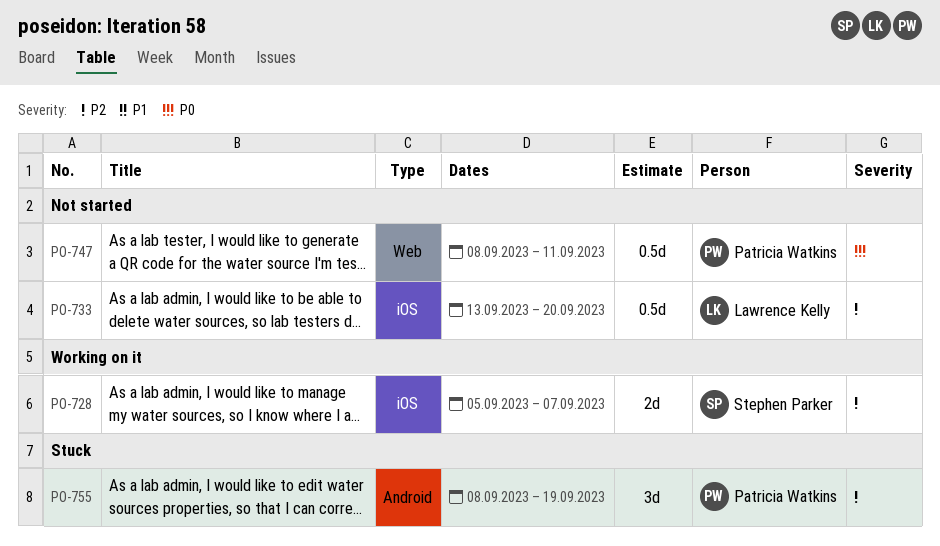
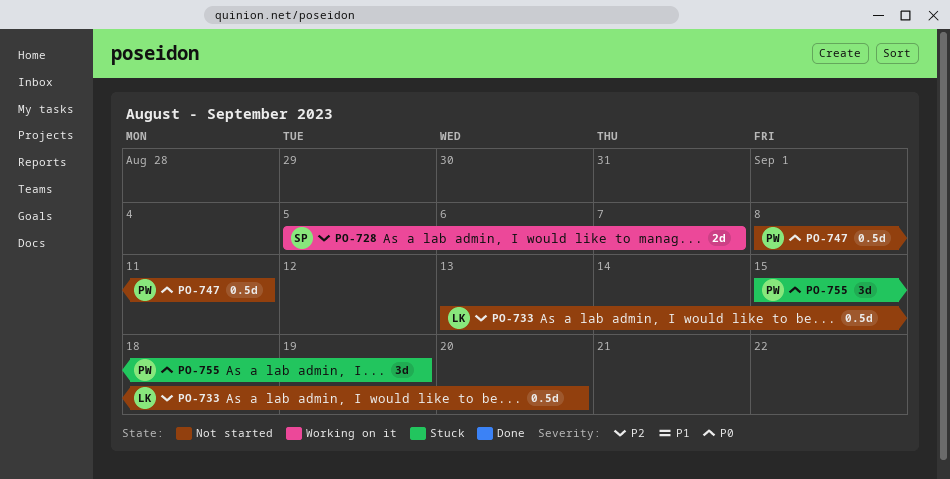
PO-755, priority: P2 -> P0
PO-755, start: Sep 8 -> Sep 15

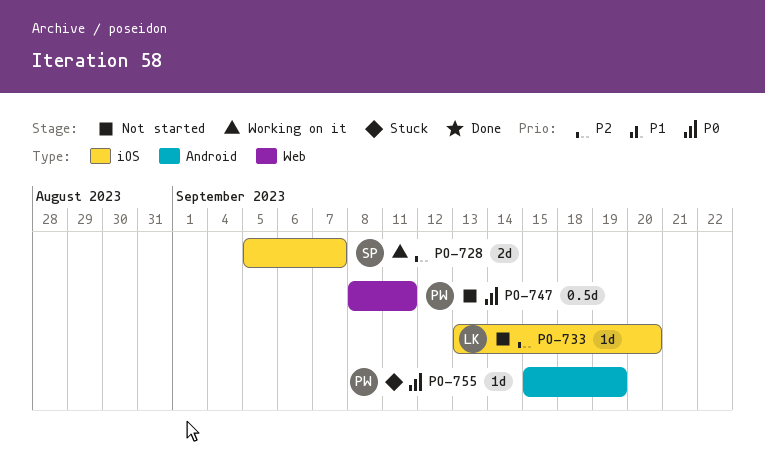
PO-733, estimate: 0.5d -> 1d
PO-755, estimate: 3d -> 1d

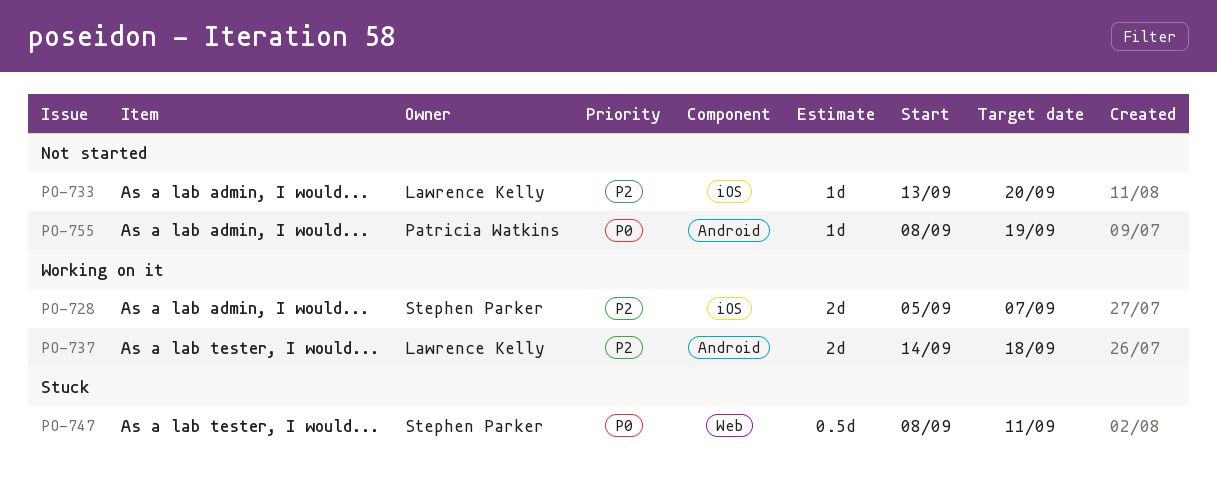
PO-737: none -> present
PO-747, status: Not started -> Stuck
PO-747, owner: Patricia Watkins -> Stephen Parker
PO-755, status: Stuck -> Not started
PO-755, start: Sep 15 -> Sep 8

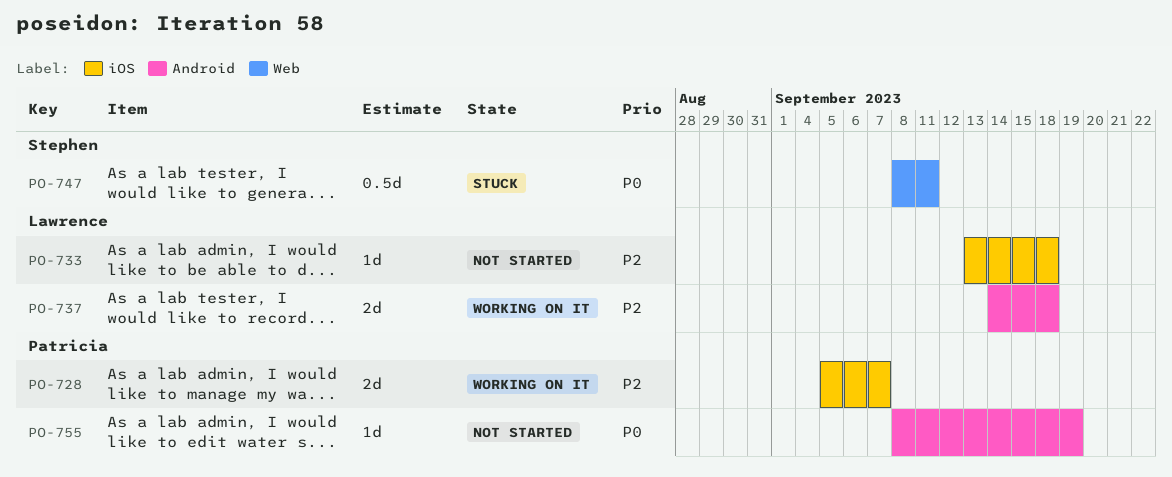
PO-728, owner: Stephen Parker -> Patricia Watkins
PO-733, due: Sep 20 -> Sep 18

